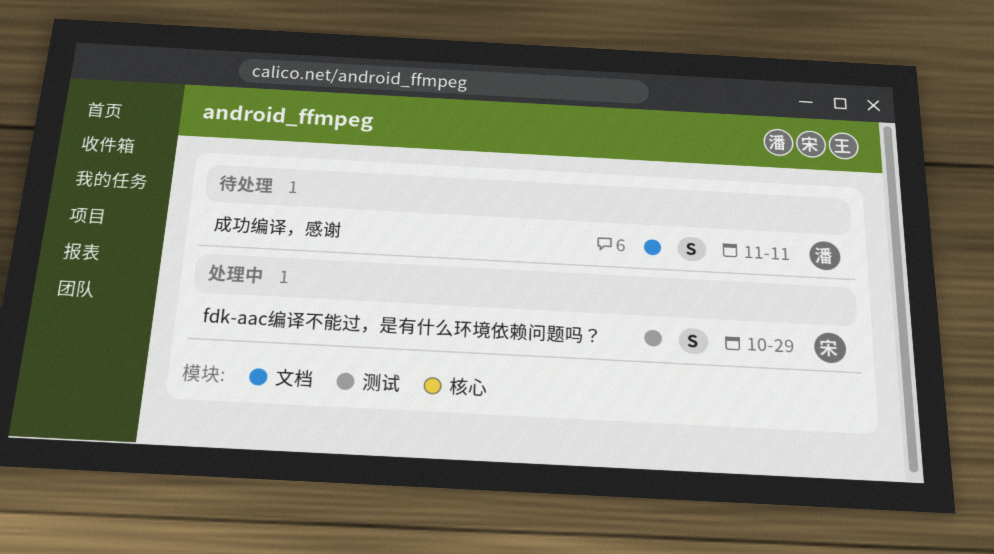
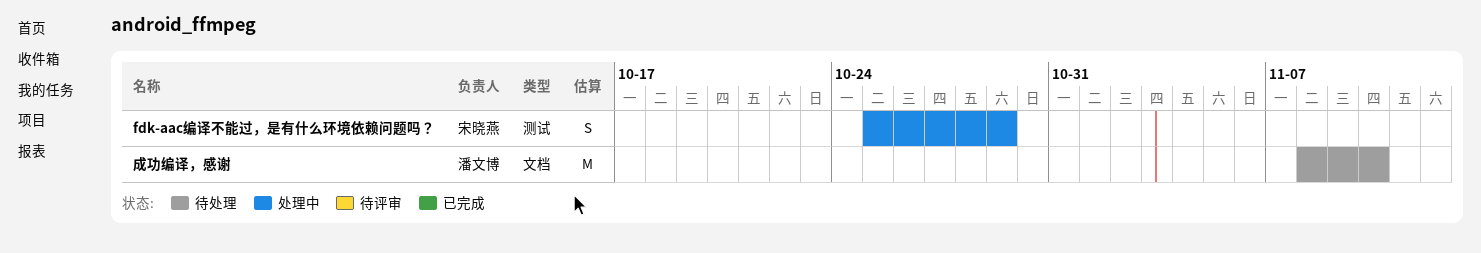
成功编译，感谢, estimate: S -> M
成功编译，感谢, due: Nov 11 -> Nov 10

